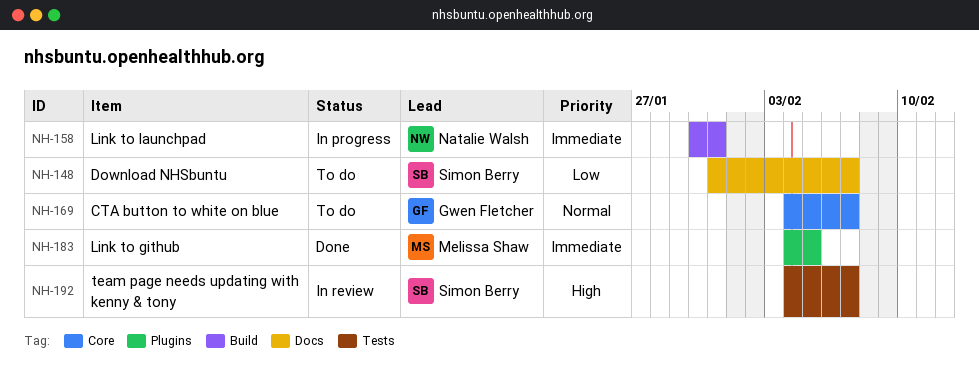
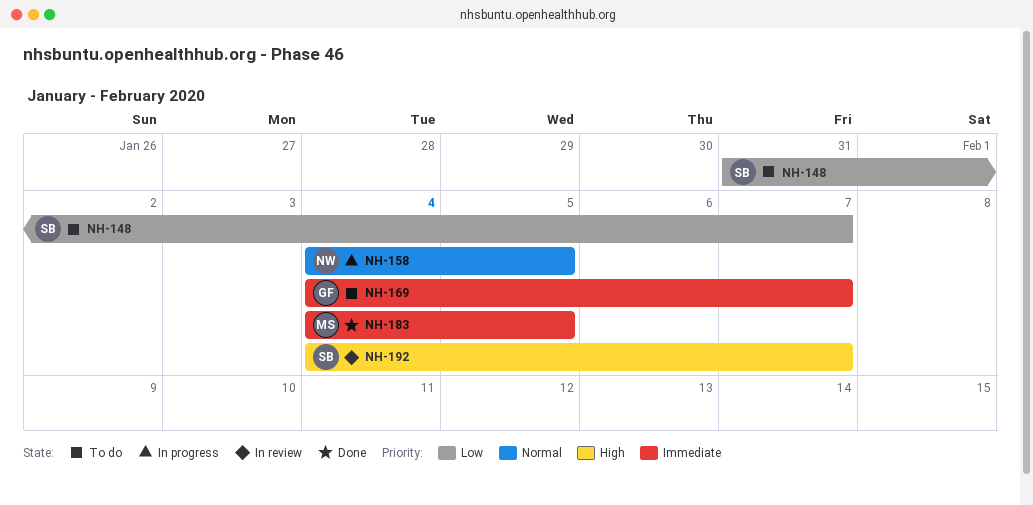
NH-158, priority: Immediate -> Normal
NH-158, start: Jan 30 -> Feb 4
NH-158, due: Jan 31 -> Feb 5
NH-169, priority: Normal -> Immediate

